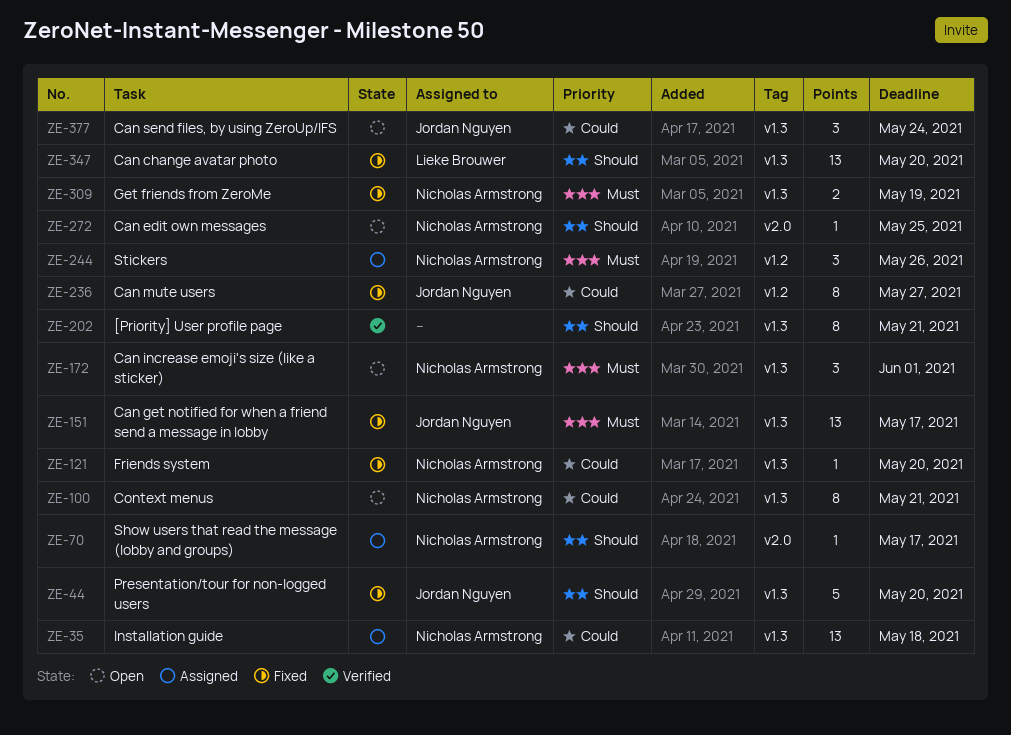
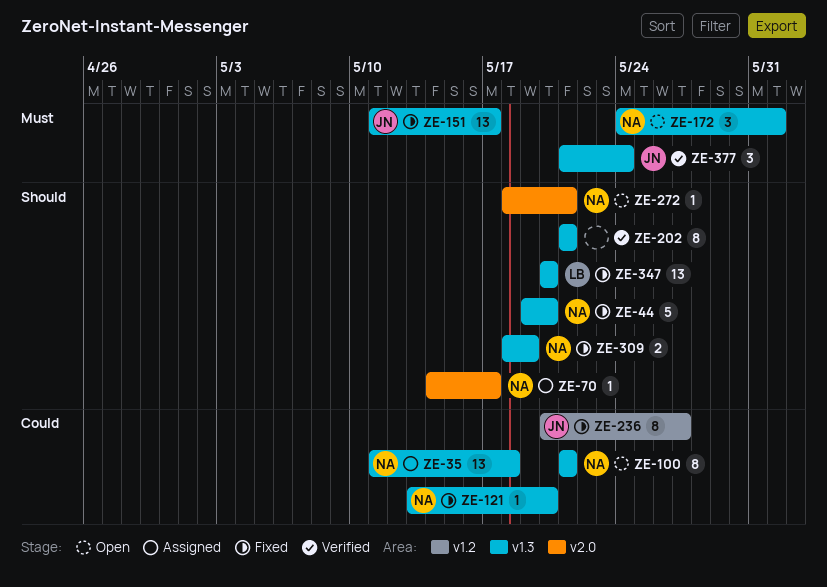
ZE-44, owner: Jordan Nguyen -> Nicholas Armstrong
ZE-244: present -> none
ZE-272, due: May 25 -> May 21
ZE-309, priority: Must -> Should
ZE-377, status: Open -> Verified
ZE-377, priority: Could -> Must

